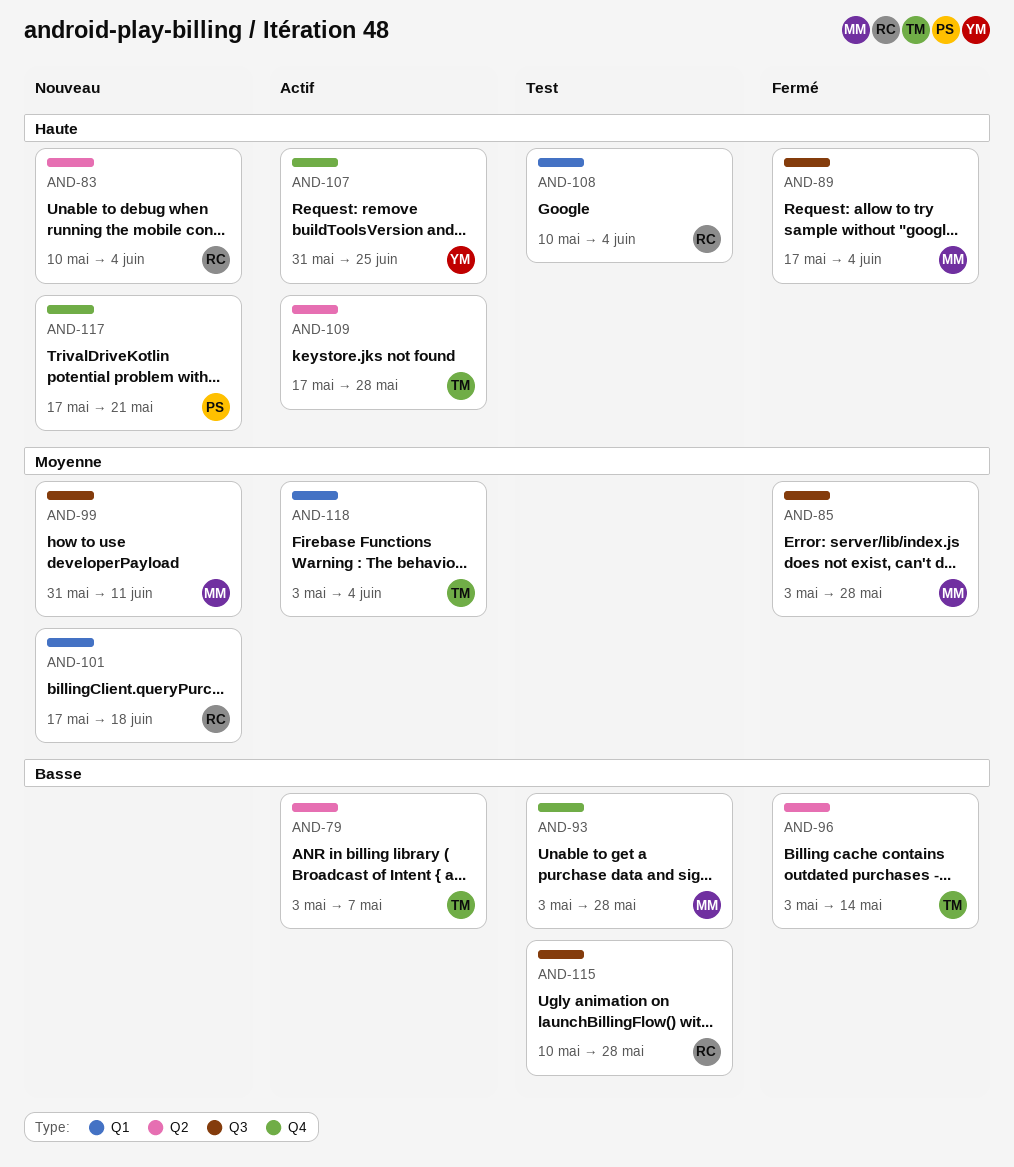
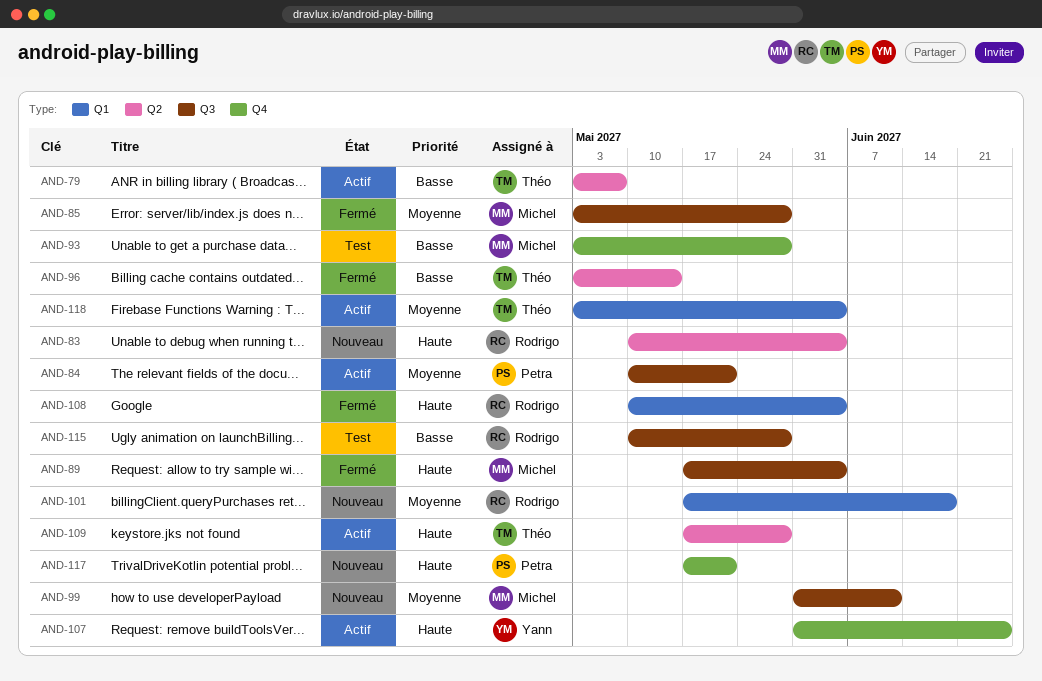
AND-84: none -> present
AND-108, status: Test -> Fermé

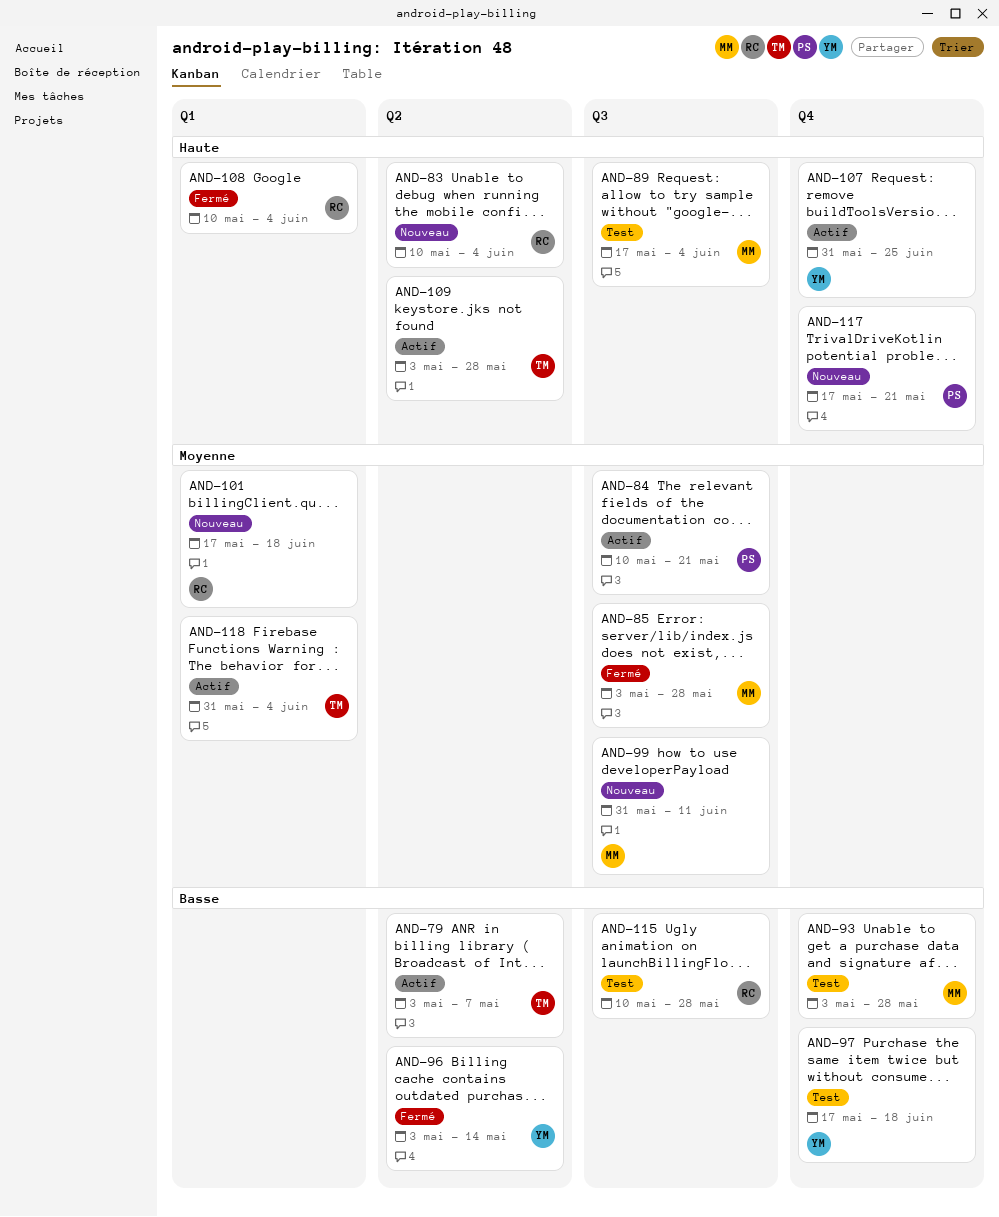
AND-89, status: Fermé -> Test
AND-96, owner: Théo -> Yann
AND-97: none -> present
AND-109, start: May 17 -> May 3
AND-118, start: May 3 -> May 31

